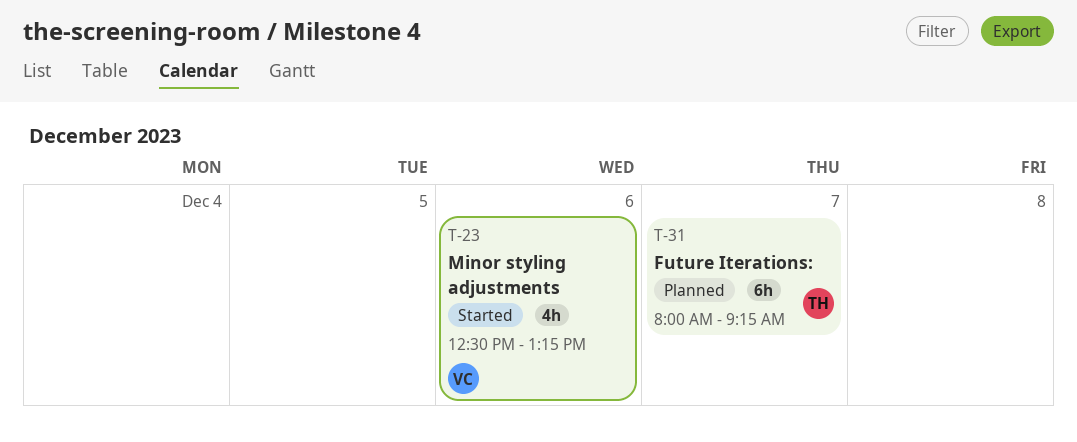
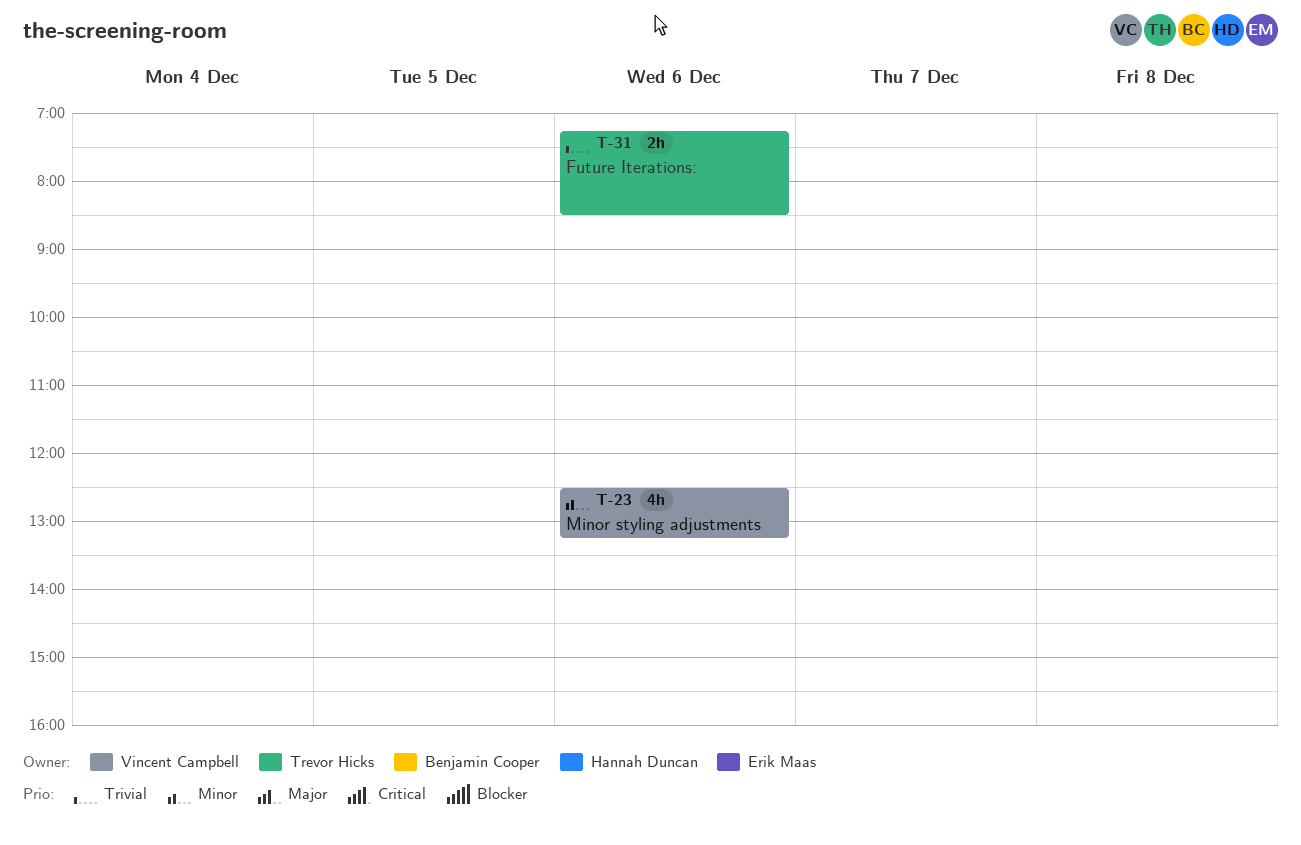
T-31, estimate: 6h -> 2h
T-31, day: Dec 7 -> Dec 6
T-31, begins: 08:00 -> 07:15
T-31, ends: 09:15 -> 08:30

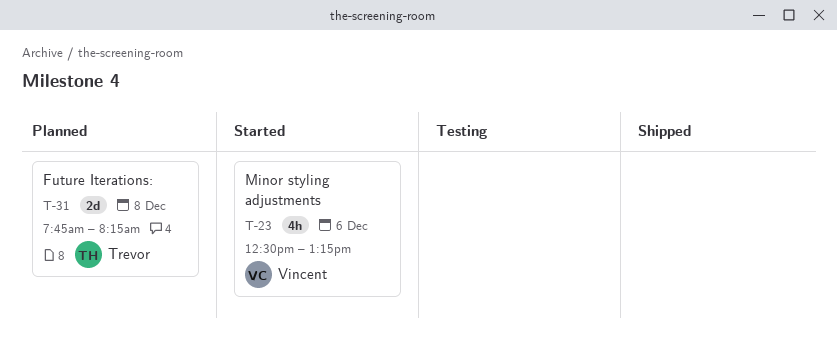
T-31, estimate: 2h -> 2d
T-31, day: Dec 6 -> Dec 8
T-31, begins: 07:15 -> 07:45
T-31, ends: 08:30 -> 08:15

